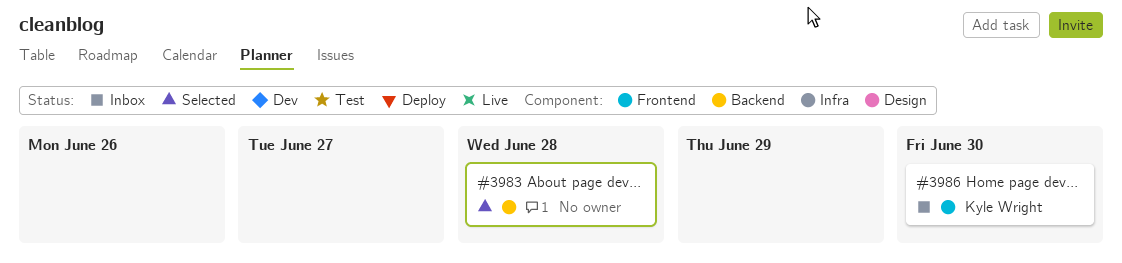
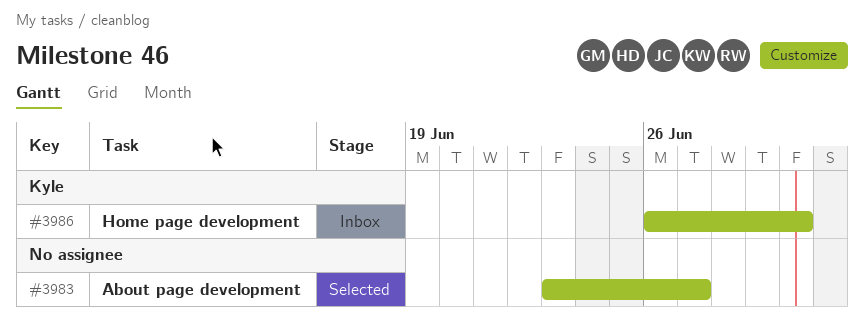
#3983, due: Jun 28 -> Jun 27

